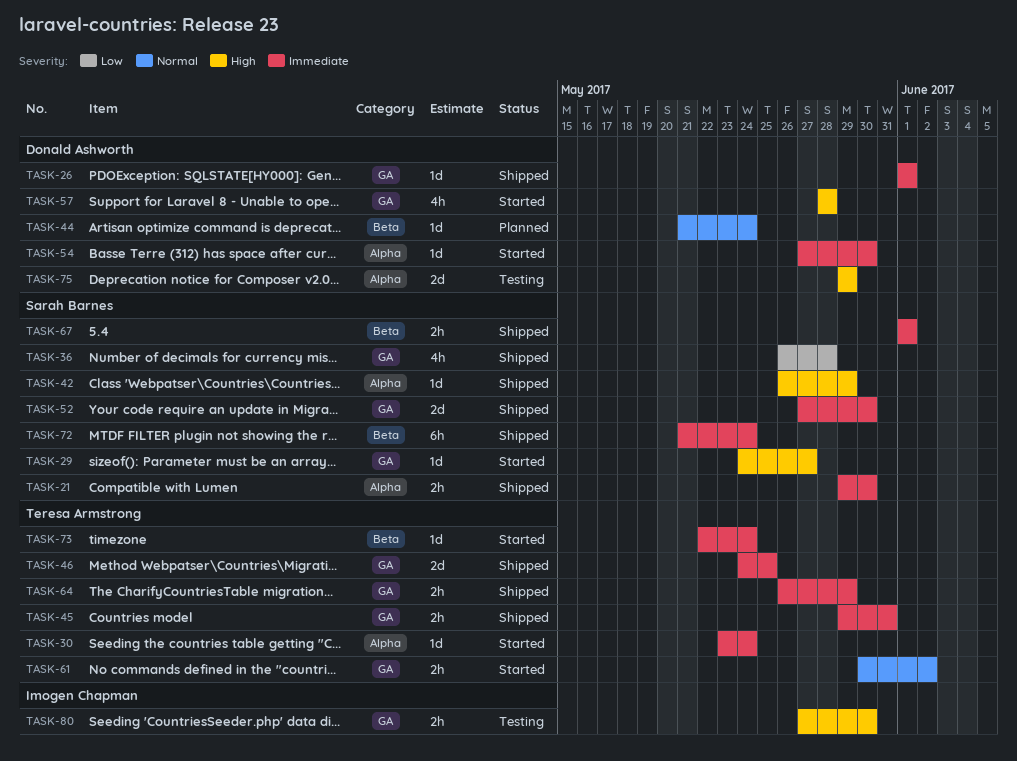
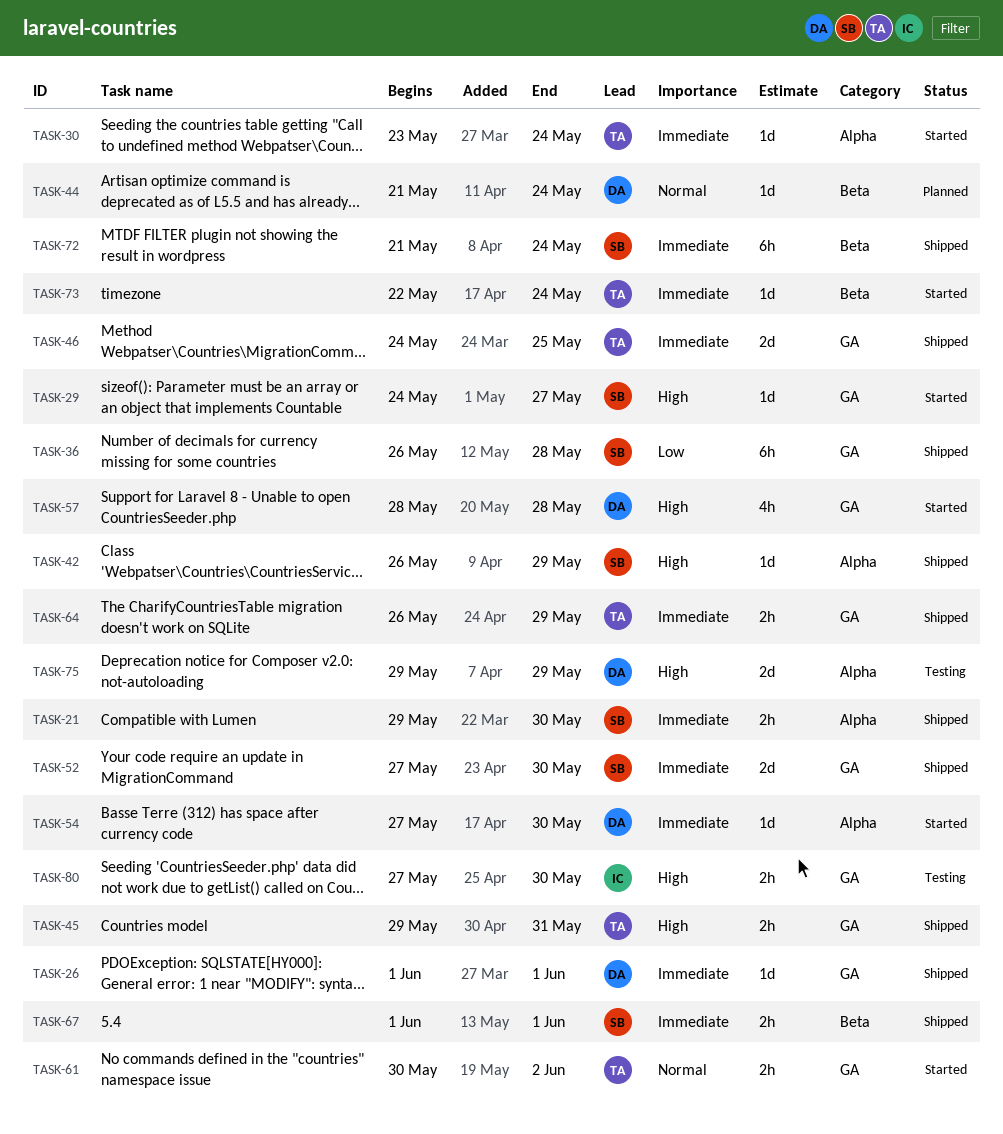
TASK-36, estimate: 4h -> 6h
TASK-45, priority: Immediate -> High

